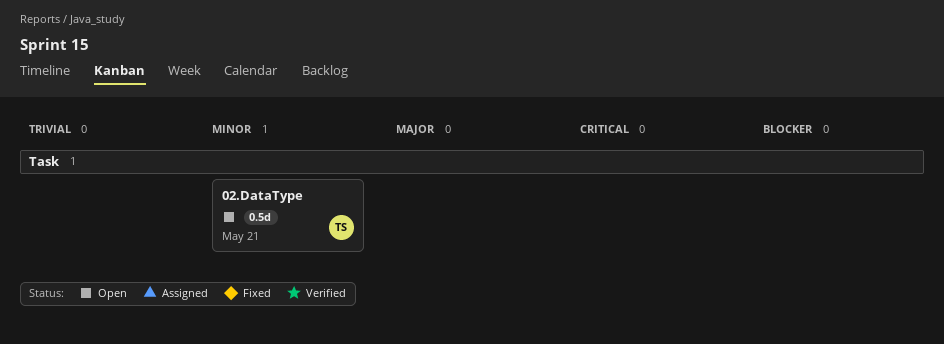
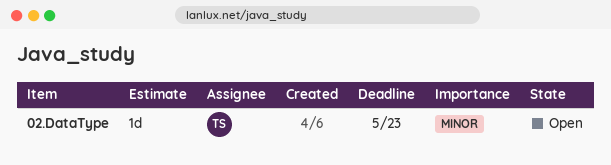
02.DataType, estimate: 0.5d -> 1d
02.DataType, due: May 21 -> May 23

